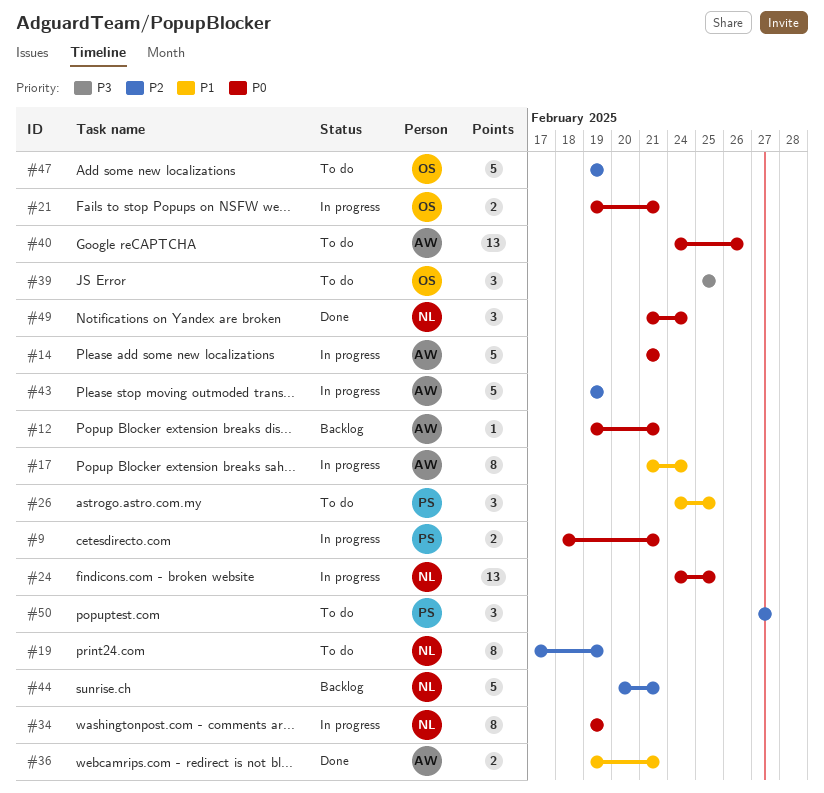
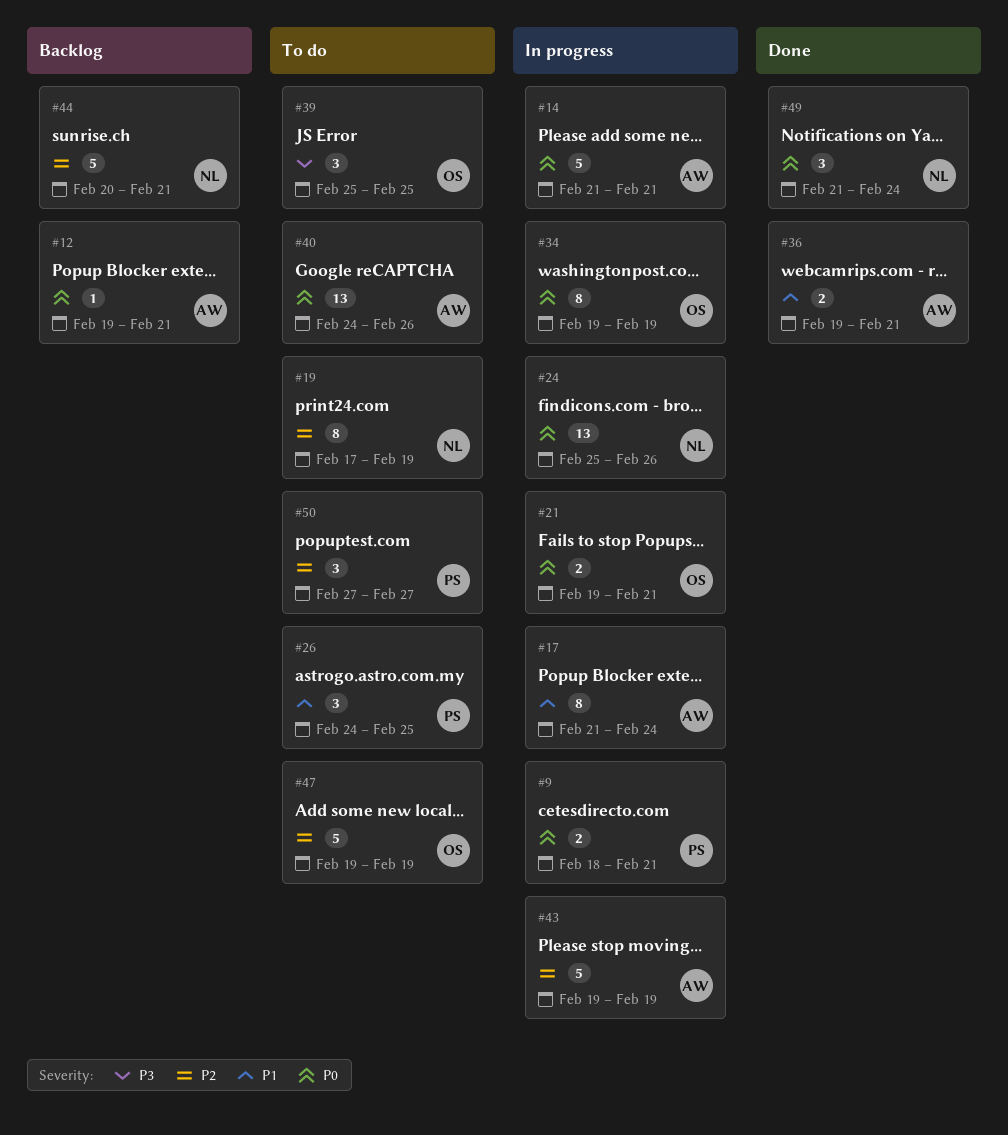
#24, start: Feb 24 -> Feb 25
#24, due: Feb 25 -> Feb 26
#34, owner: NL -> OS

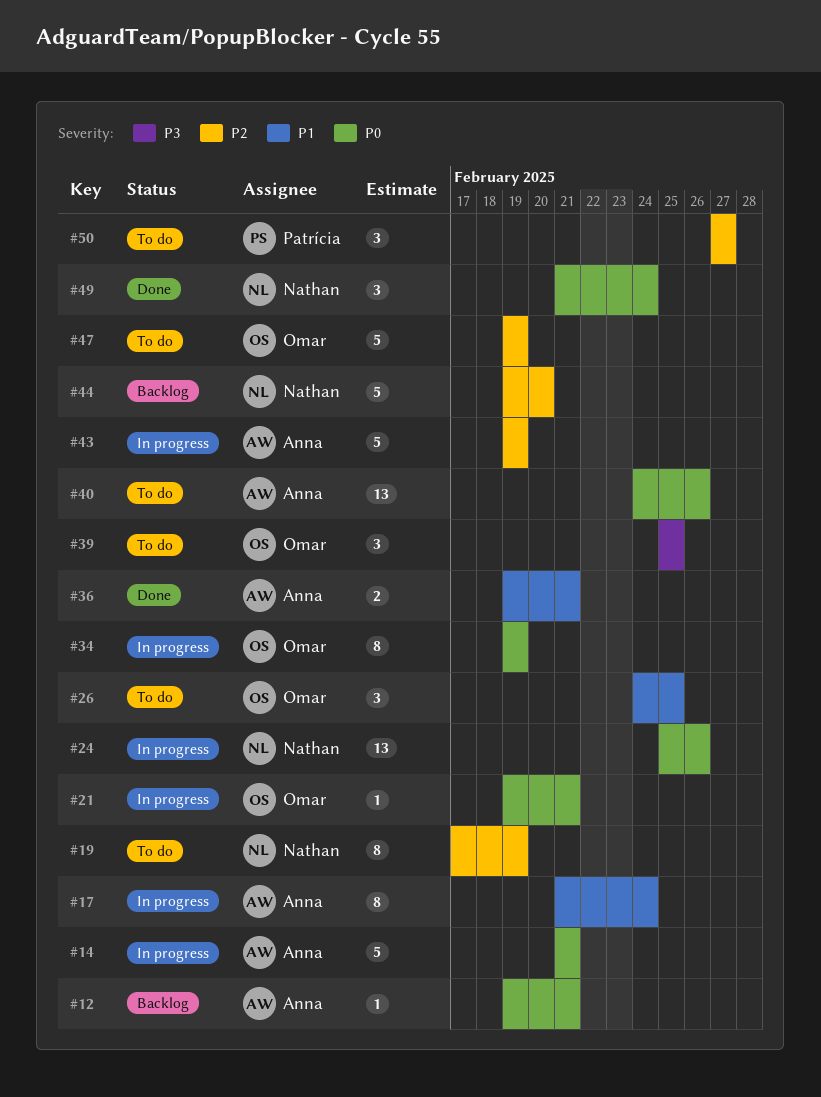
#9: present -> none
#21, estimate: 2 -> 1
#26, owner: Patrícia -> Omar
#44, start: Feb 20 -> Feb 19
#44, due: Feb 21 -> Feb 20

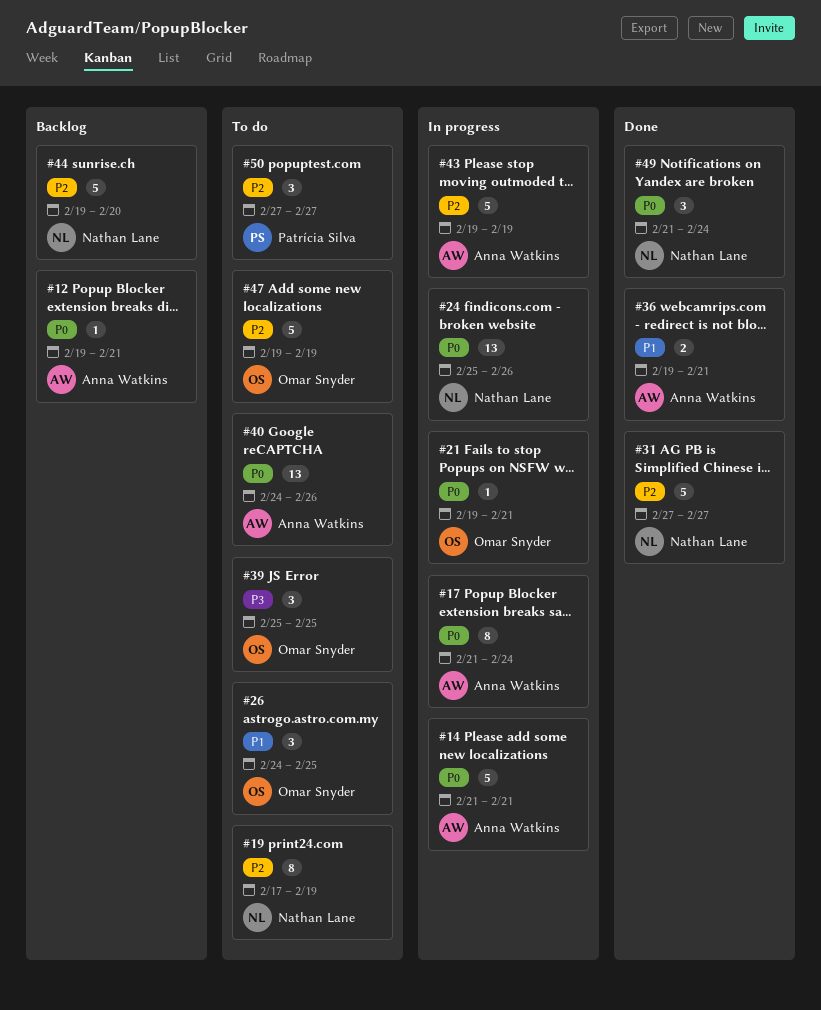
#17, priority: P1 -> P0
#31: none -> present
#34: present -> none

